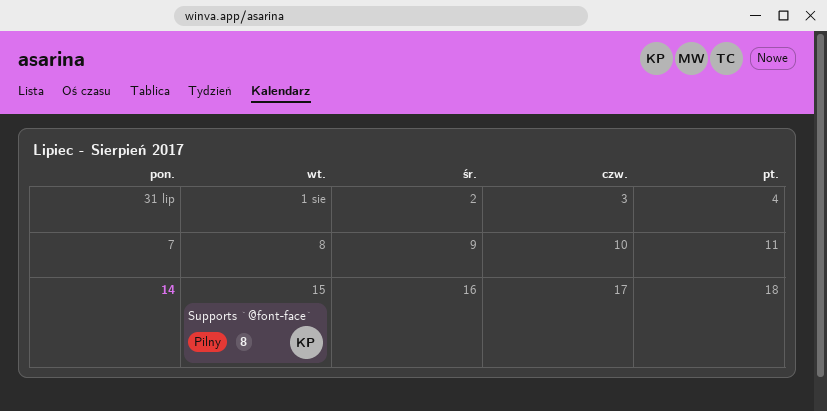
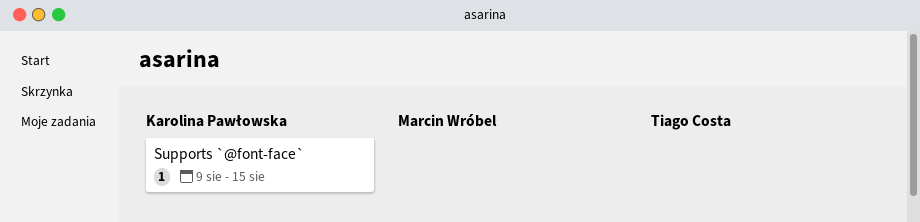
Supports `@font-face`, estimate: 8 -> 1

